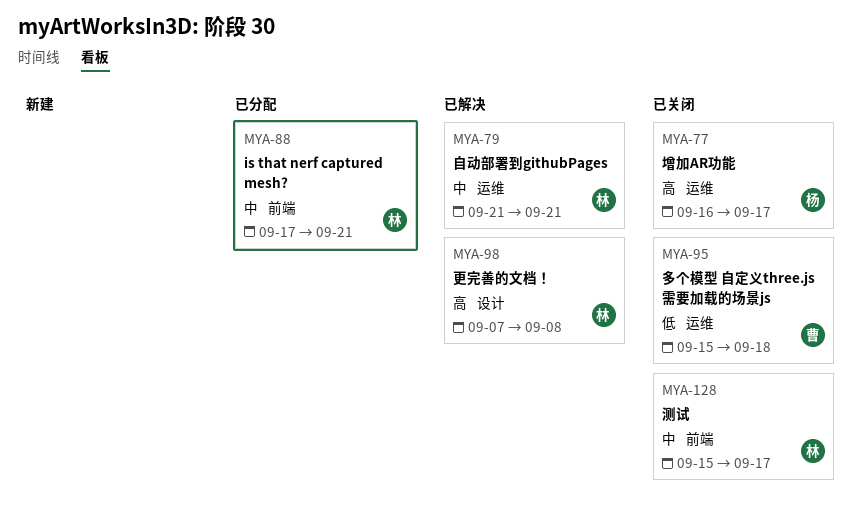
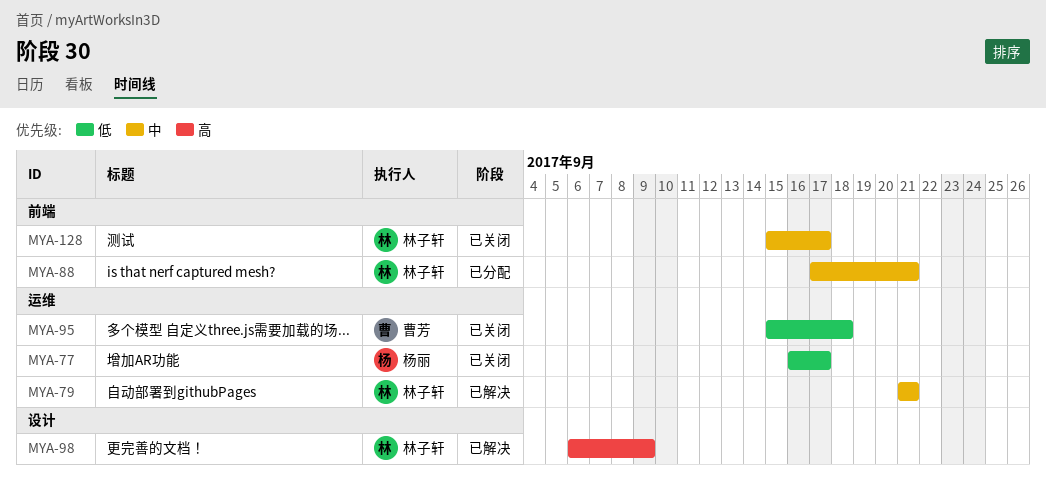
MYA-77, priority: 高 -> 低
MYA-98, start: Sep 7 -> Sep 6
MYA-98, due: Sep 8 -> Sep 9

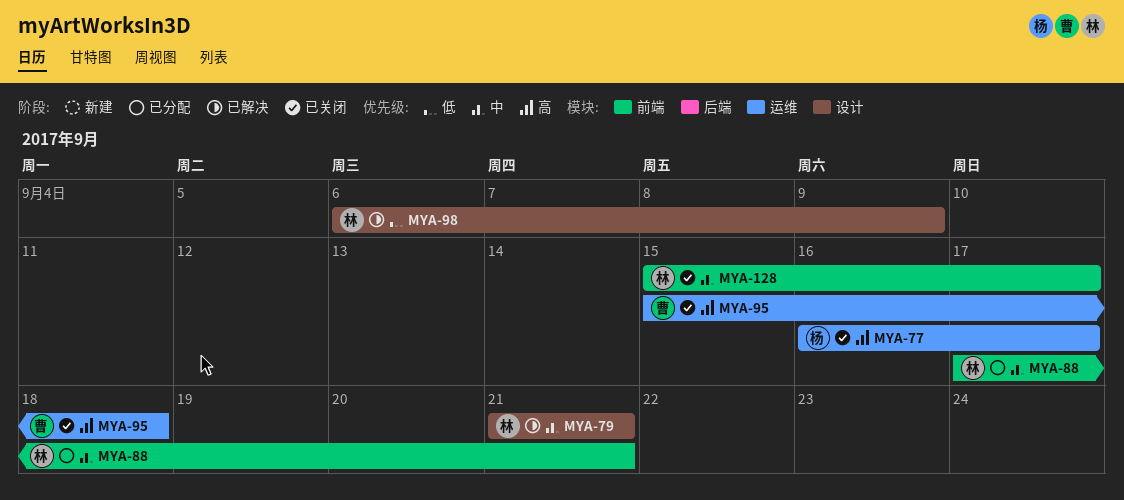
MYA-77, priority: 低 -> 高
MYA-79, label: 运维 -> 设计
MYA-95, priority: 低 -> 高
MYA-98, priority: 高 -> 低

